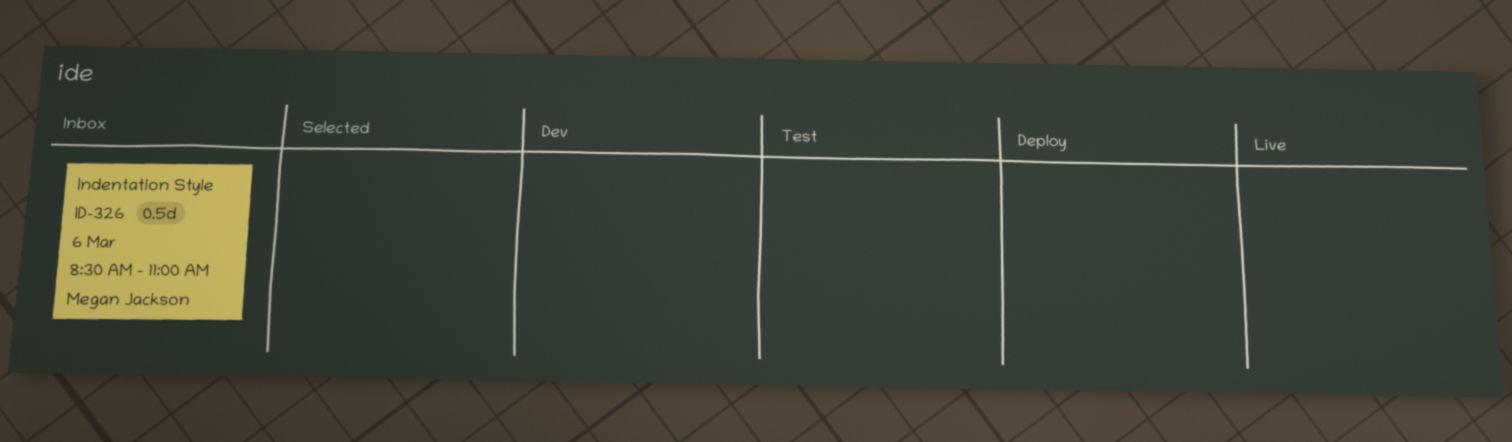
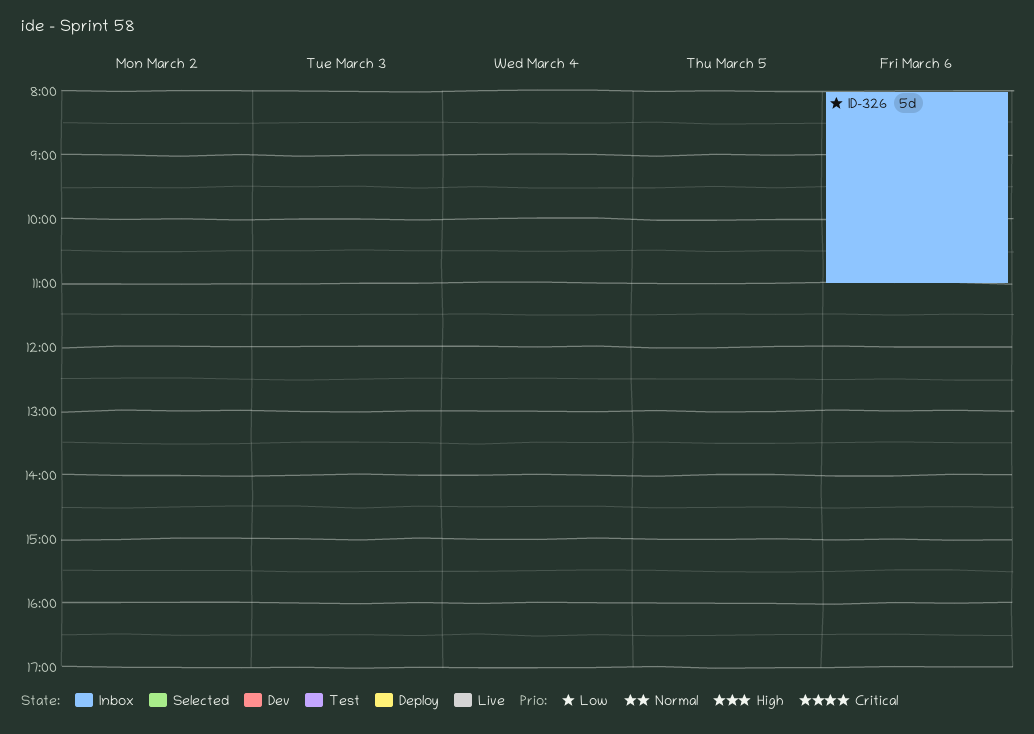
ID-326, estimate: 0.5d -> 5d
ID-326, begins: 08:30 -> 08:00

